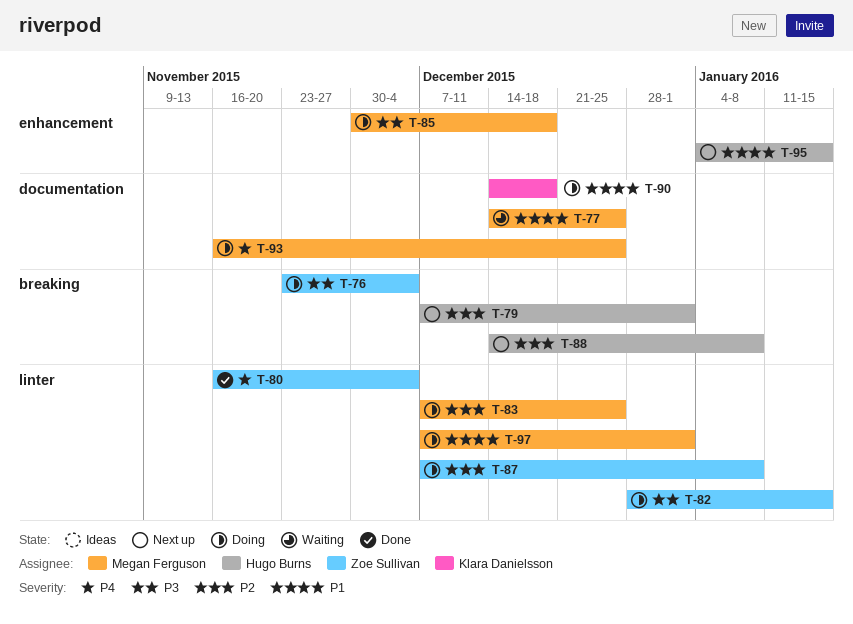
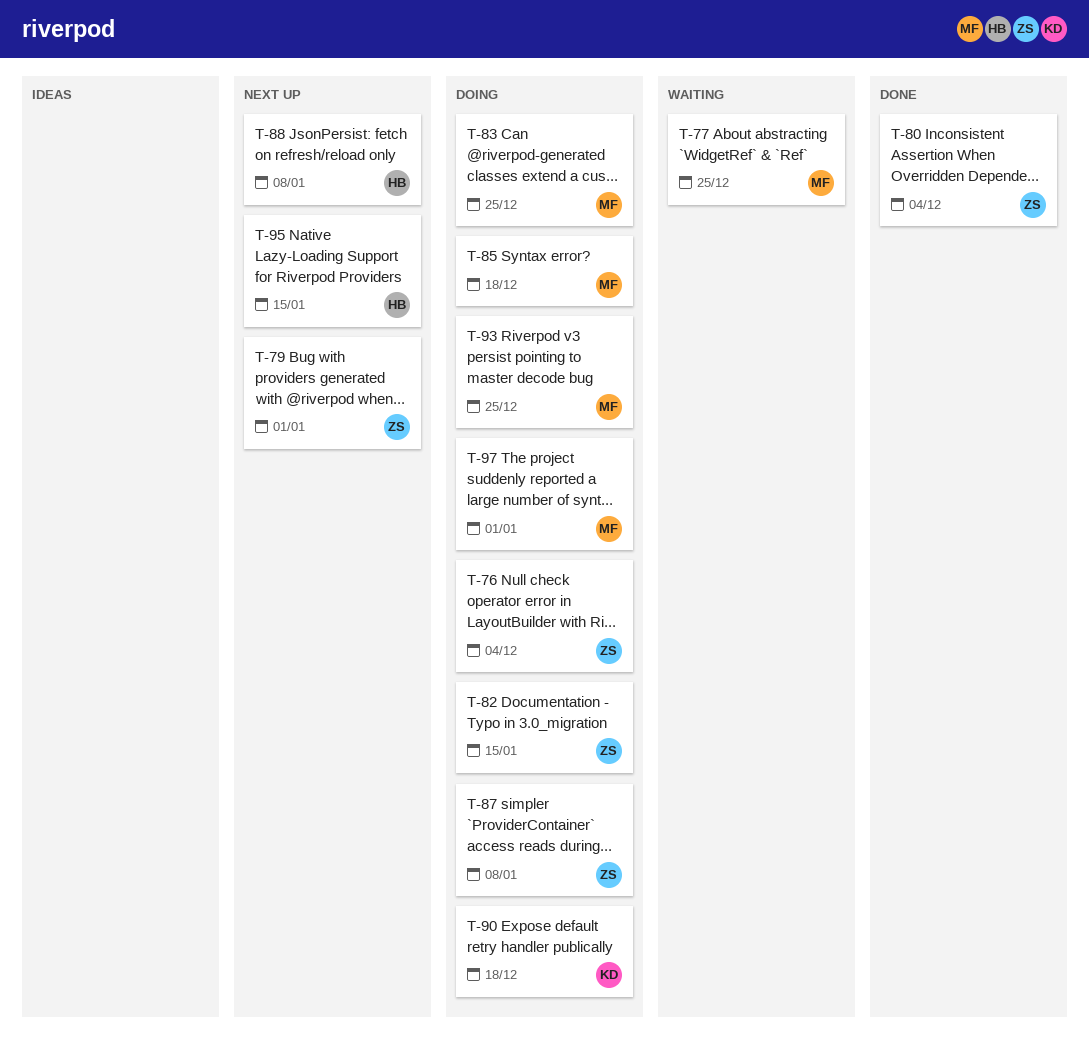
T-79, owner: Hugo Burns -> Zoe Sullivan

